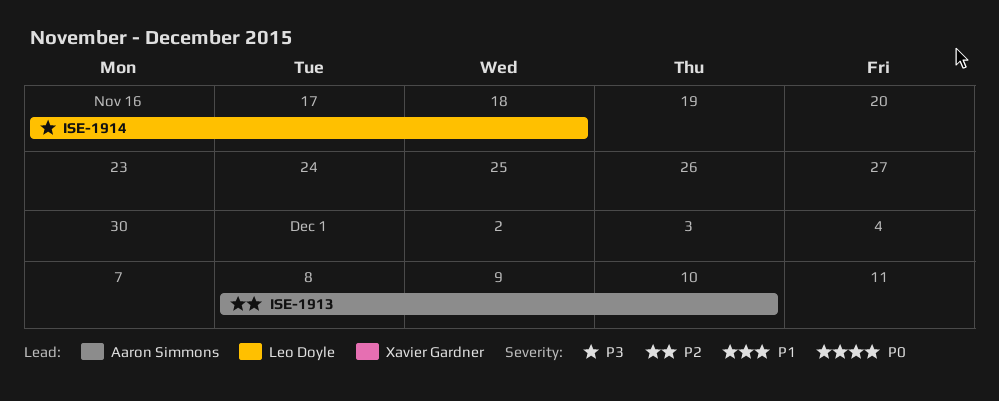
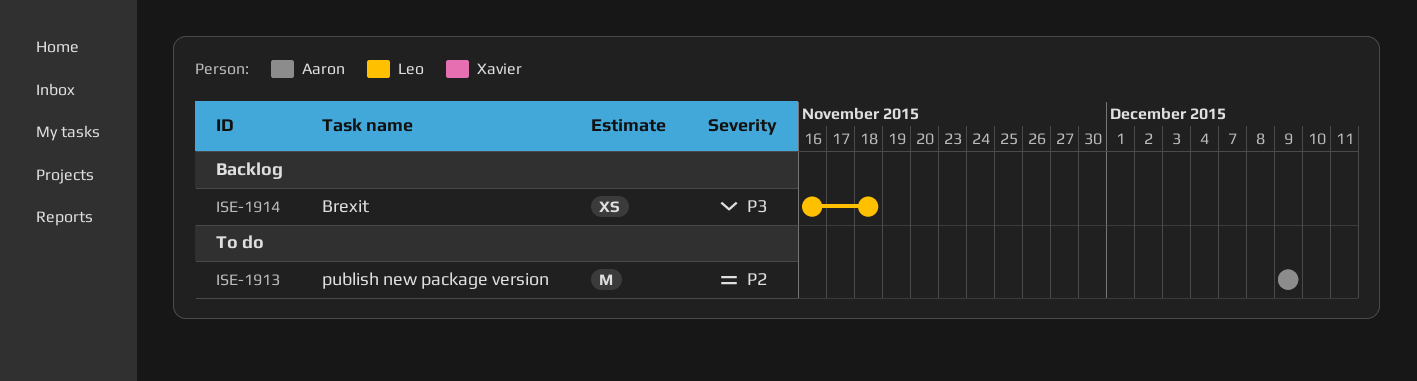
ISE-1913, start: Dec 8 -> Dec 9
ISE-1913, due: Dec 10 -> Dec 9

